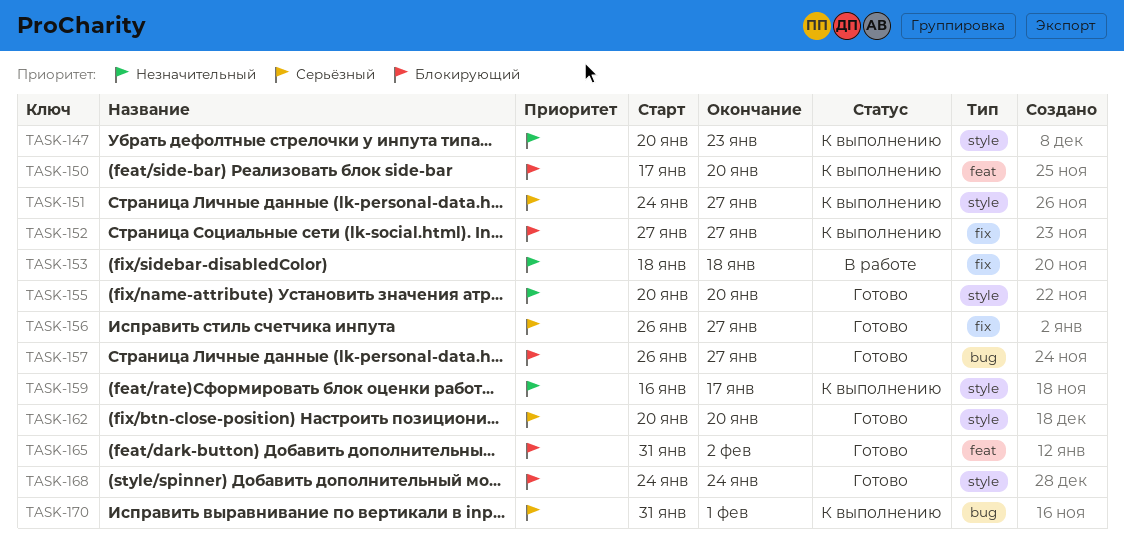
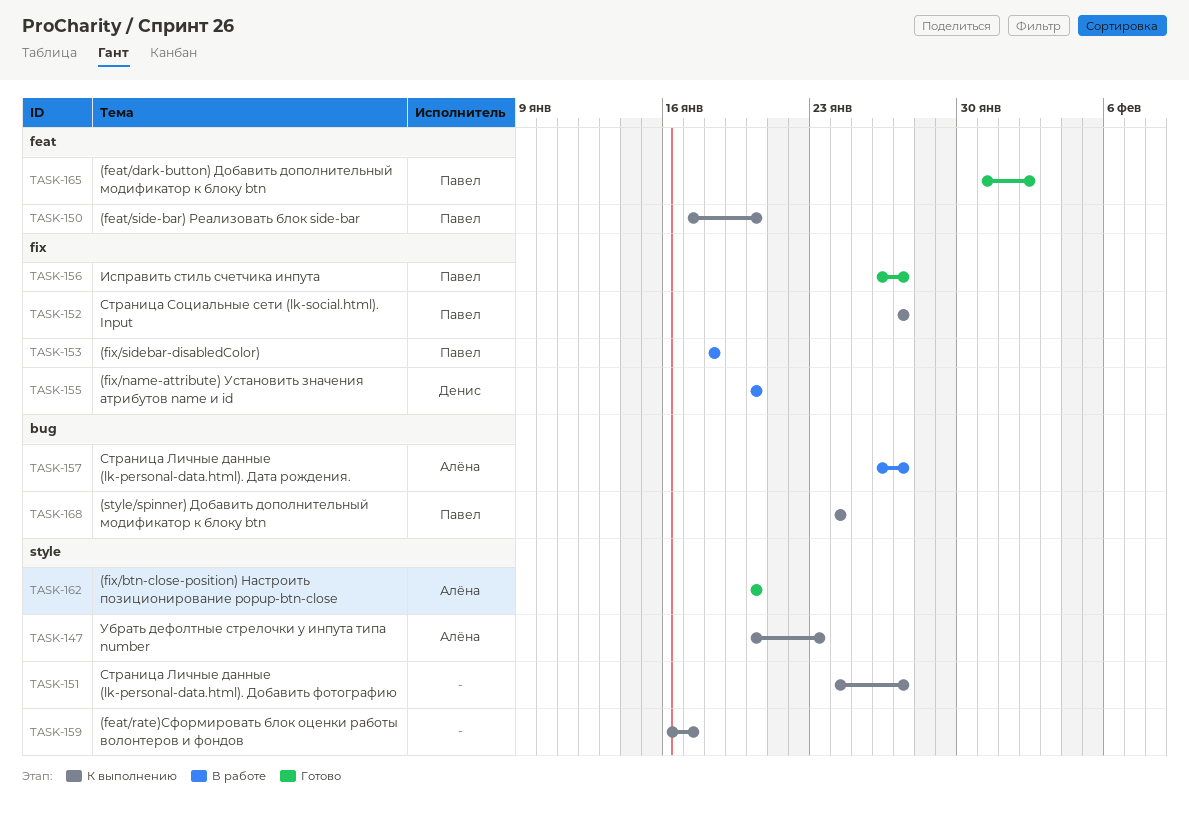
TASK-155, status: Готово -> В работе
TASK-155, label: style -> fix
TASK-157, status: Готово -> В работе
TASK-168, status: Готово -> К выполнению
TASK-168, label: style -> bug
TASK-170: present -> none

